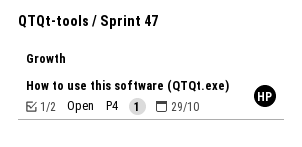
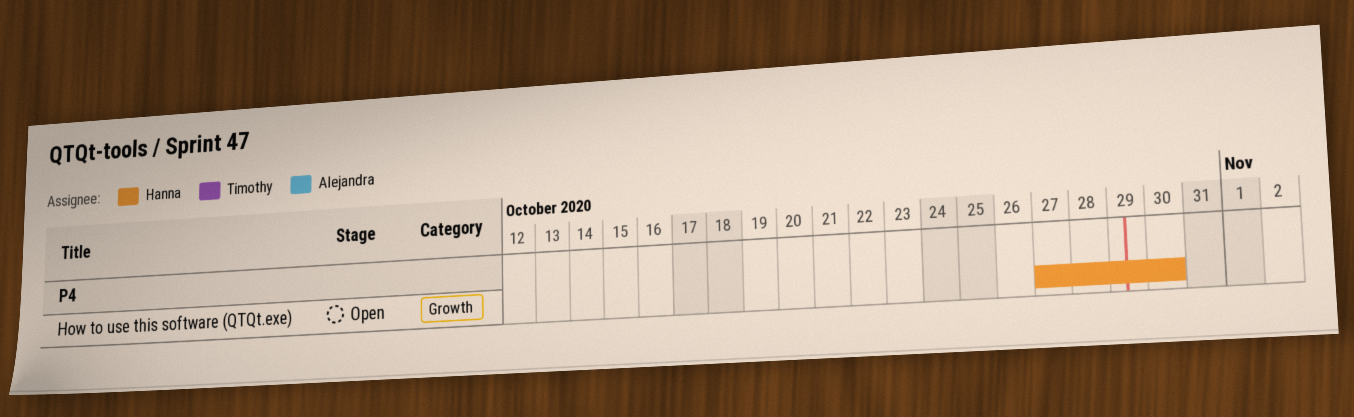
How to use this software (QTQt.exe), due: Oct 29 -> Oct 30

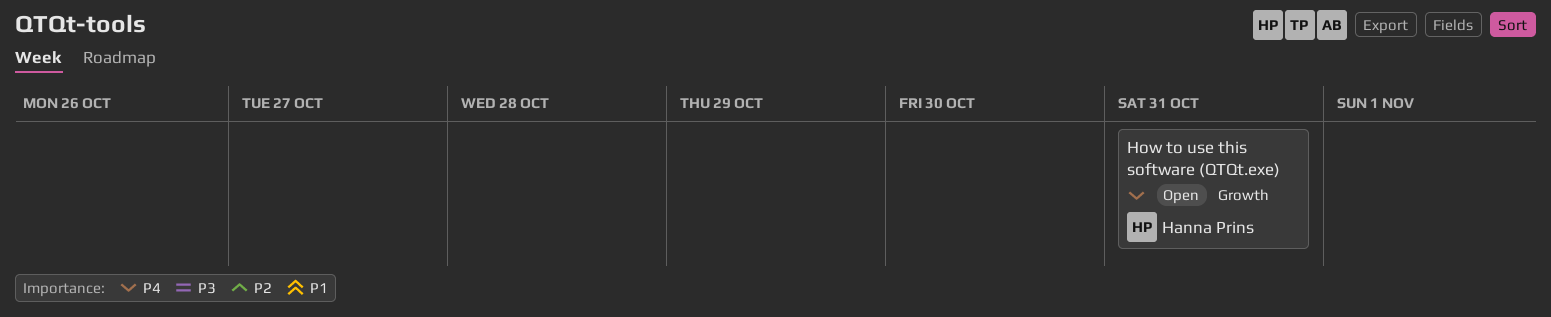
How to use this software (QTQt.exe), due: Oct 30 -> Oct 31

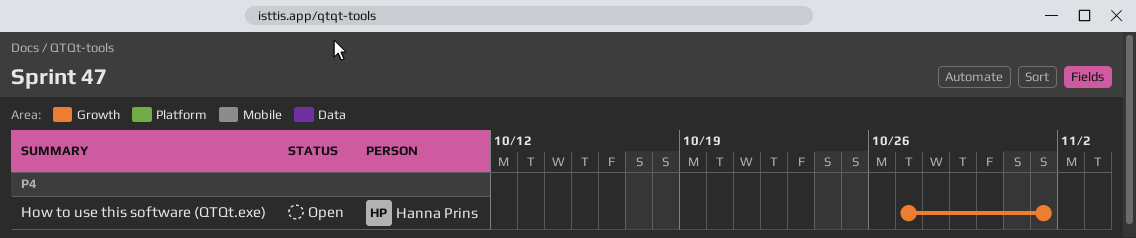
How to use this software (QTQt.exe), due: Oct 31 -> Nov 1

